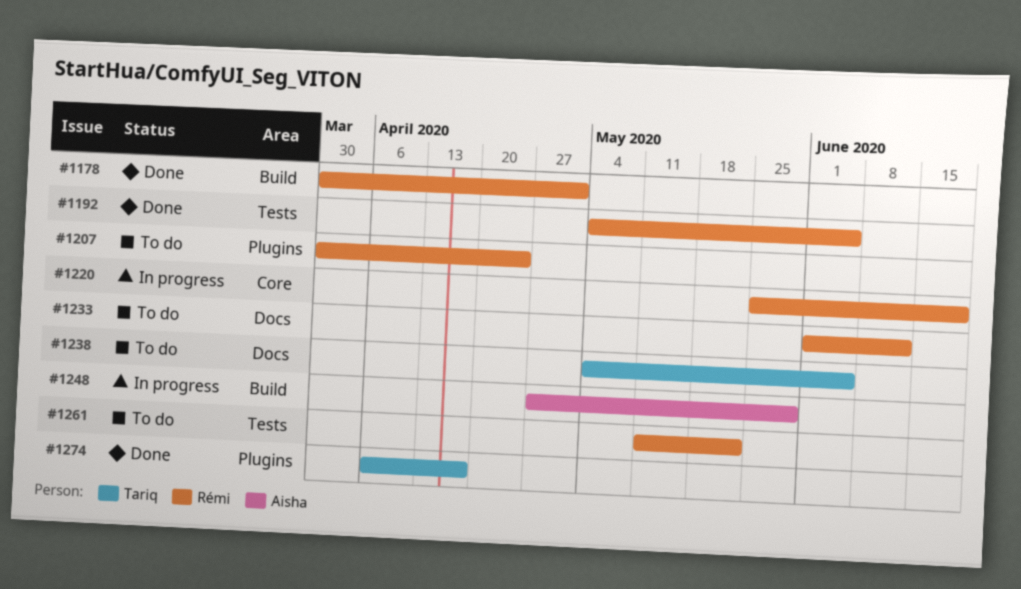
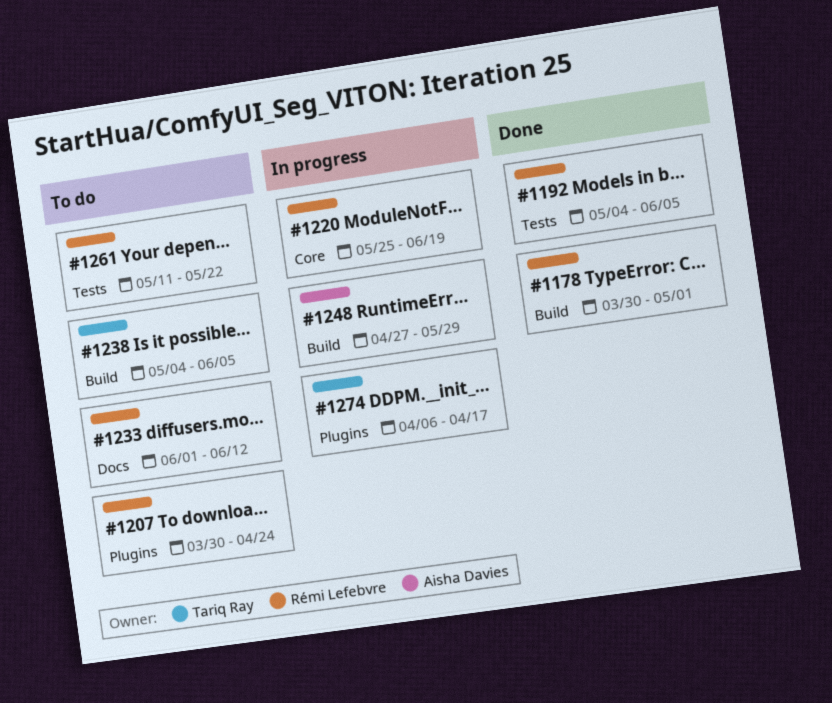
#1238, label: Docs -> Build
#1274, status: Done -> In progress

